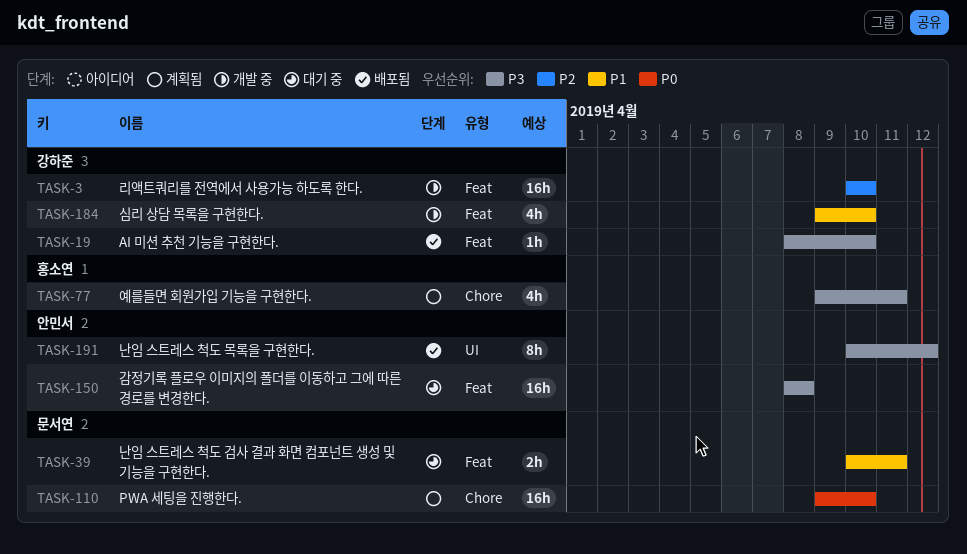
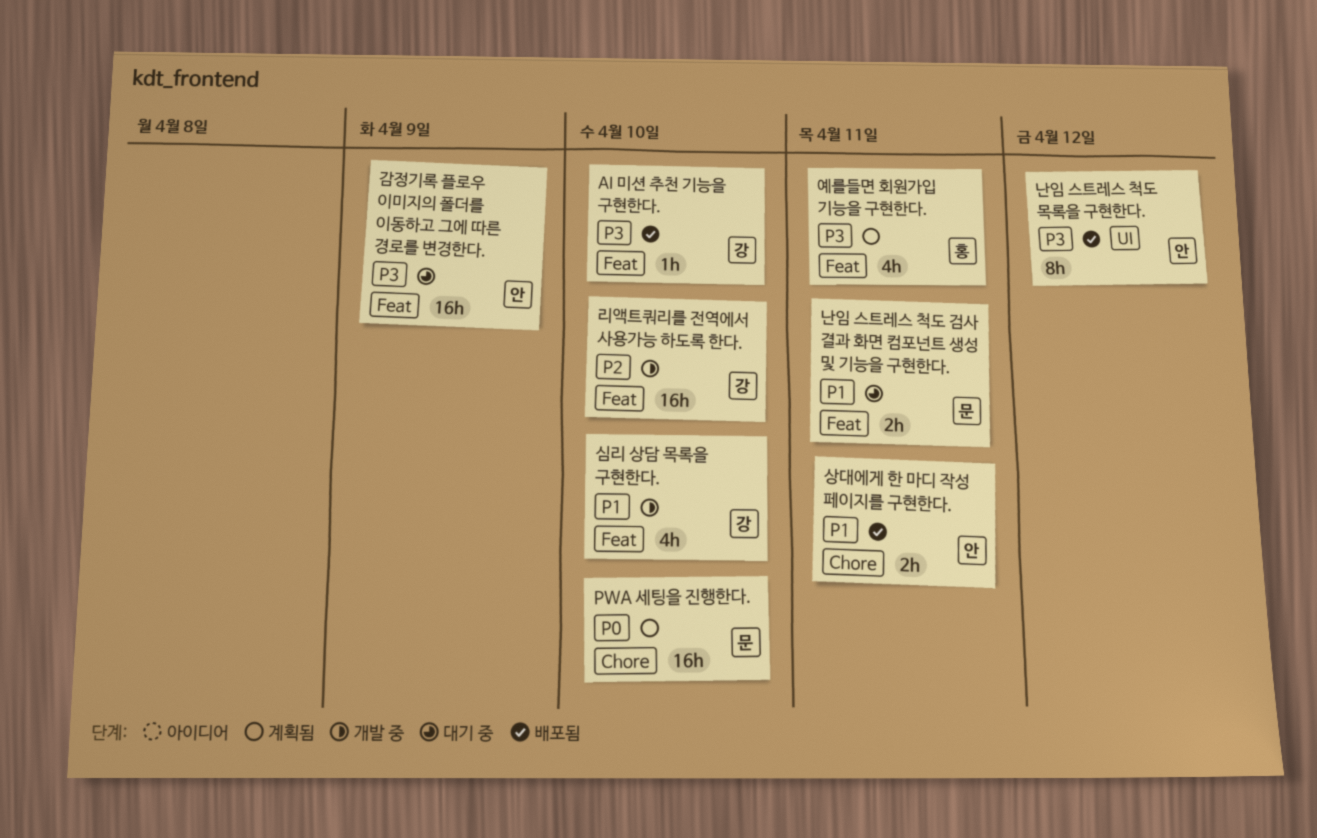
감정기록 플로우 이미지의 폴더를 이동하고 그에 따른 경로를 변경한다., due: Apr 8 -> Apr 9
상대에게 한 마디 작성 페이지를 구현한다.: none -> present
예를들면 회원가입 기능을 구현한다., label: Chore -> Feat

